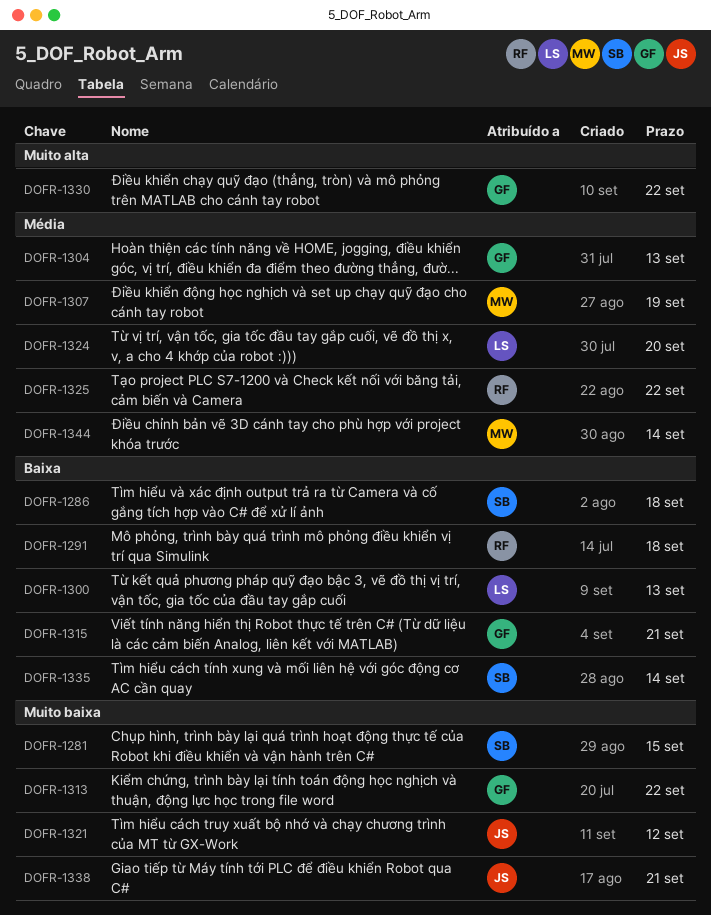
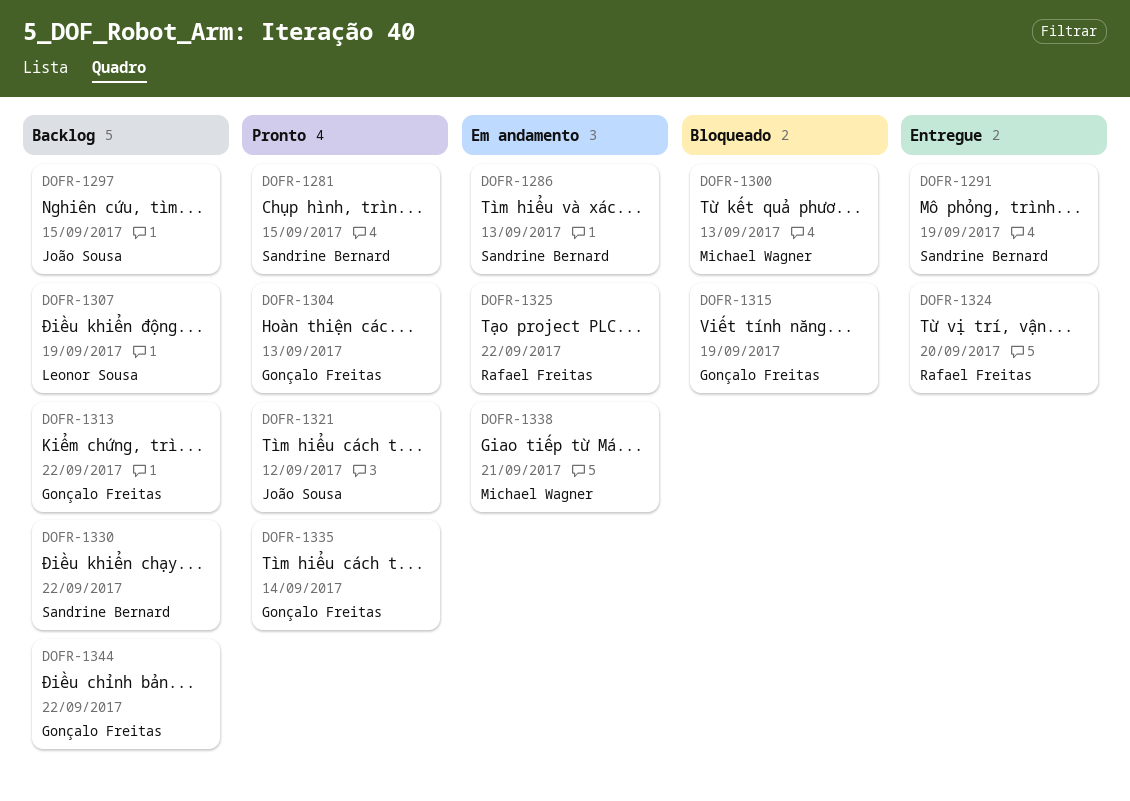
DOFR-1286, due: Sep 18 -> Sep 13
DOFR-1291, owner: Rafael Freitas -> Sandrine Bernard
DOFR-1291, due: Sep 18 -> Sep 19
DOFR-1297: none -> present
DOFR-1300, owner: Leonor Sousa -> Michael Wagner
DOFR-1307, owner: Michael Wagner -> Leonor Sousa
DOFR-1315, due: Sep 21 -> Sep 19
DOFR-1324, owner: Leonor Sousa -> Rafael Freitas
DOFR-1330, owner: Gonçalo Freitas -> Sandrine Bernard
DOFR-1335, owner: Sandrine Bernard -> Gonçalo Freitas
DOFR-1338, owner: João Sousa -> Michael Wagner
DOFR-1344, owner: Michael Wagner -> Gonçalo Freitas
DOFR-1344, due: Sep 14 -> Sep 22

